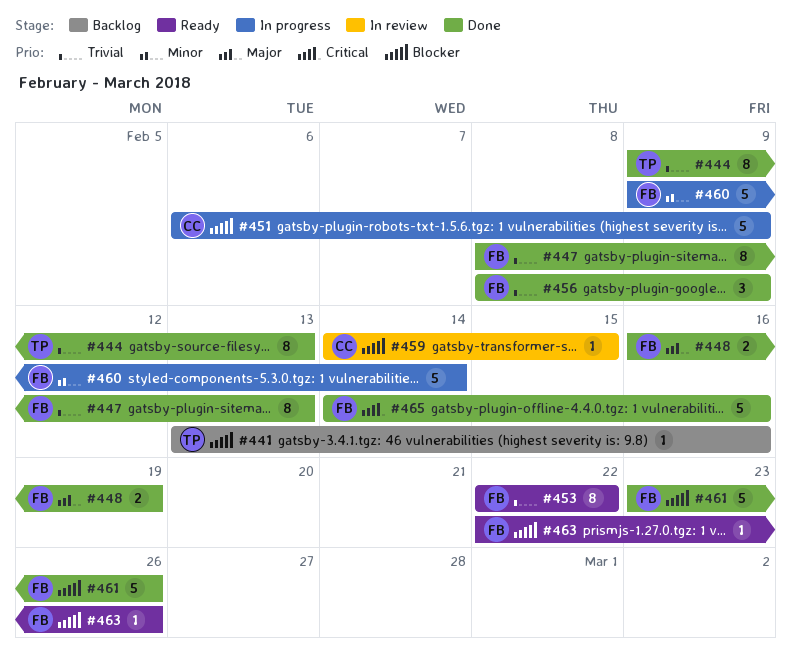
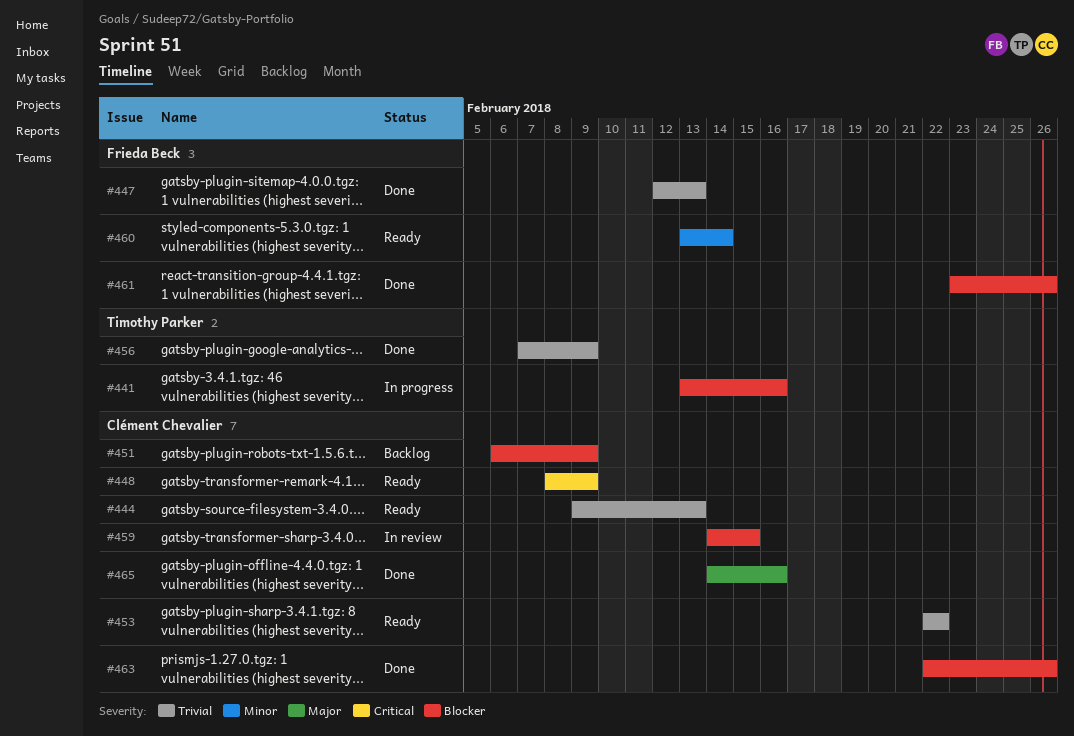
#441, status: Backlog -> In progress
#444, status: Done -> Ready
#444, owner: Timothy Parker -> Clément Chevalier
#447, start: Feb 8 -> Feb 12
#448, status: Done -> Ready
#448, owner: Frieda Beck -> Clément Chevalier
#448, priority: Major -> Critical
#448, start: Feb 16 -> Feb 8
#448, due: Feb 19 -> Feb 9
#451, status: In progress -> Backlog
#453, owner: Frieda Beck -> Clément Chevalier
#456, owner: Frieda Beck -> Timothy Parker
#456, start: Feb 8 -> Feb 7
#460, status: In progress -> Ready
#460, start: Feb 9 -> Feb 13
#463, status: Ready -> Done
#463, owner: Frieda Beck -> Clément Chevalier
#465, owner: Frieda Beck -> Clément Chevalier
#465, priority: Critical -> Major

